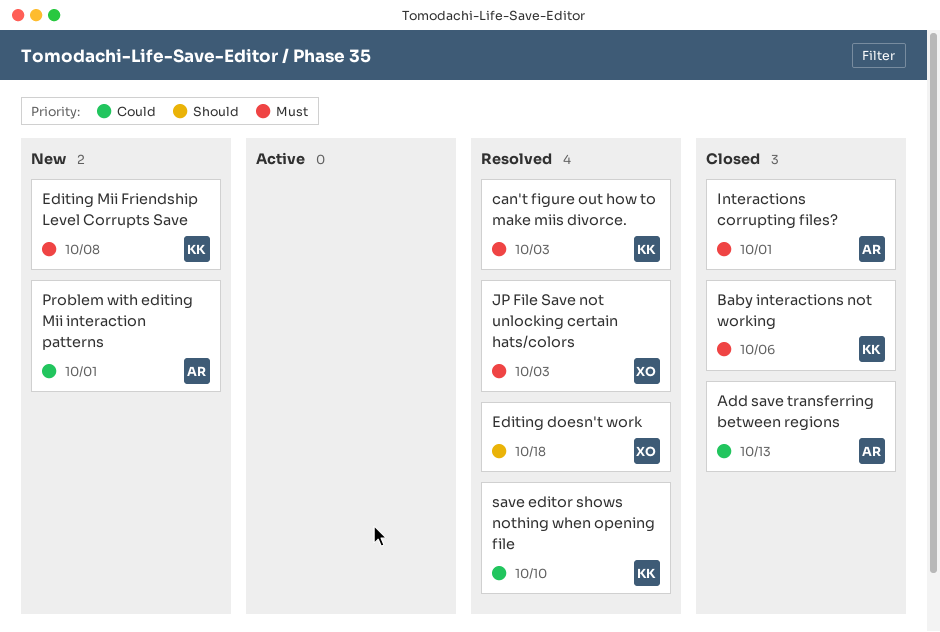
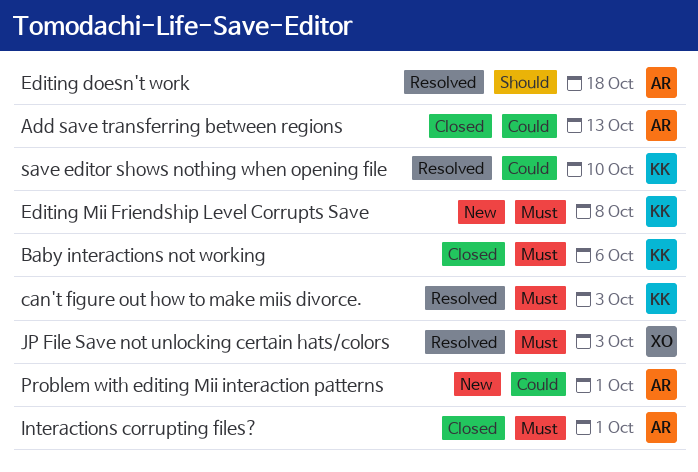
Editing doesn't work, owner: XO -> AR

